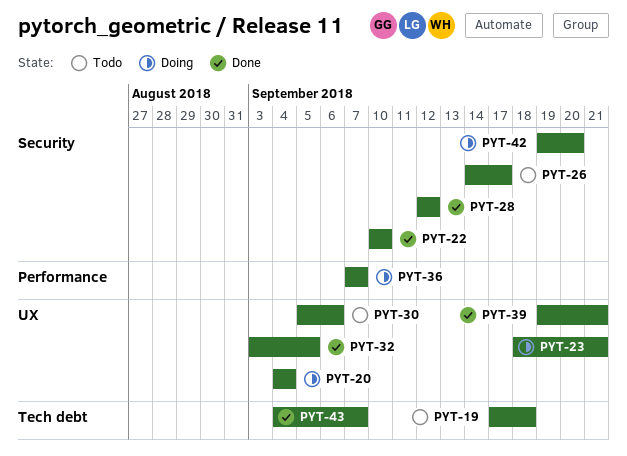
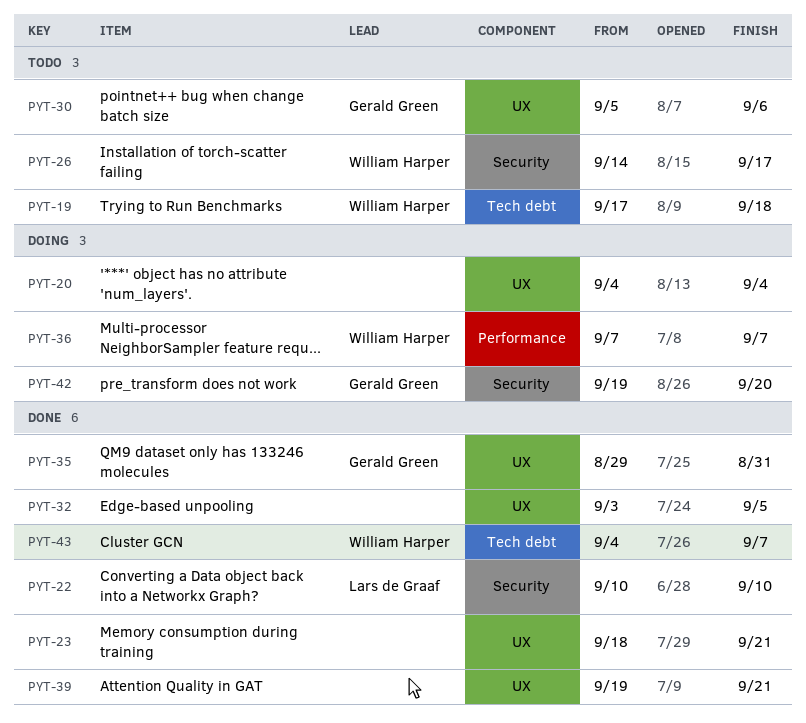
PYT-23, status: Doing -> Done
PYT-28: present -> none
PYT-35: none -> present

